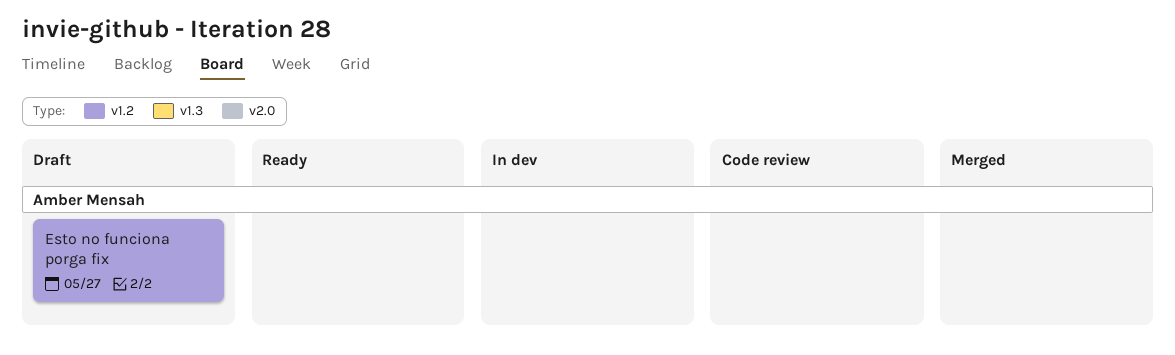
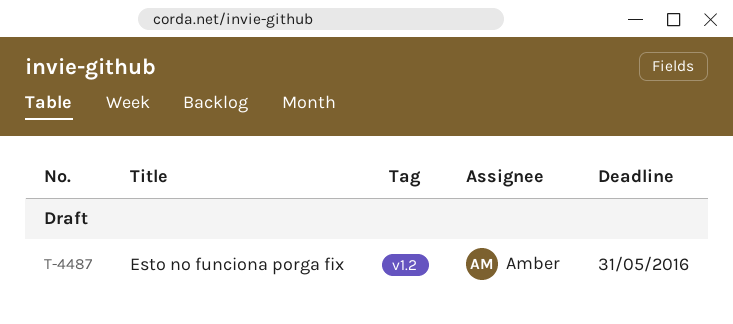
Esto no funciona porga fix, due: May 27 -> May 31

